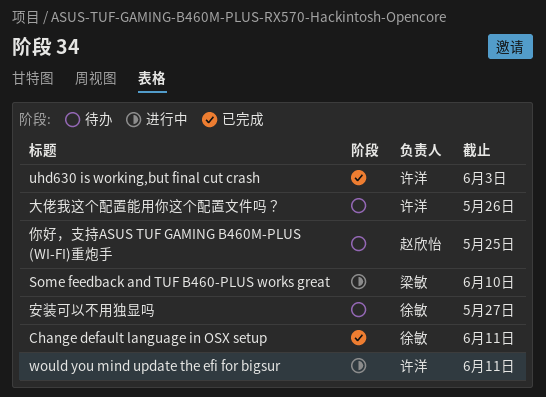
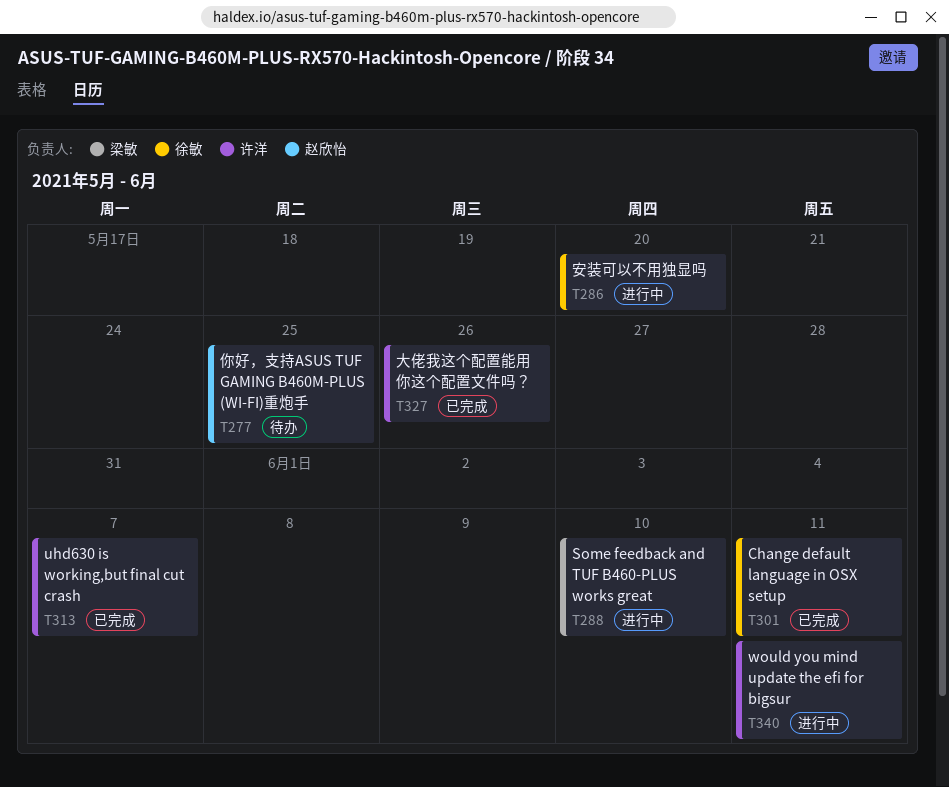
uhd630 is working,but final cut crash, due: Jun 3 -> Jun 7
大佬我这个配置能用你这个配置文件吗？, status: 待办 -> 已完成
安装可以不用独显吗, status: 待办 -> 进行中
安装可以不用独显吗, due: May 27 -> May 20

